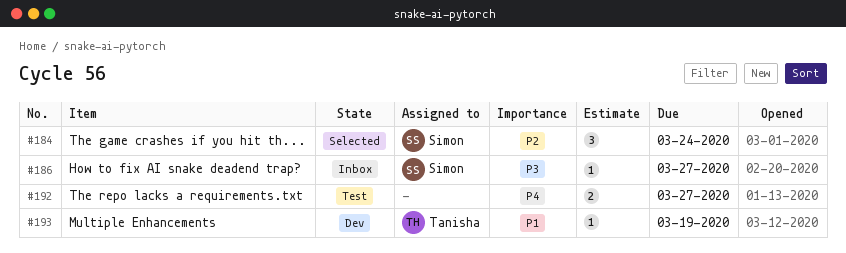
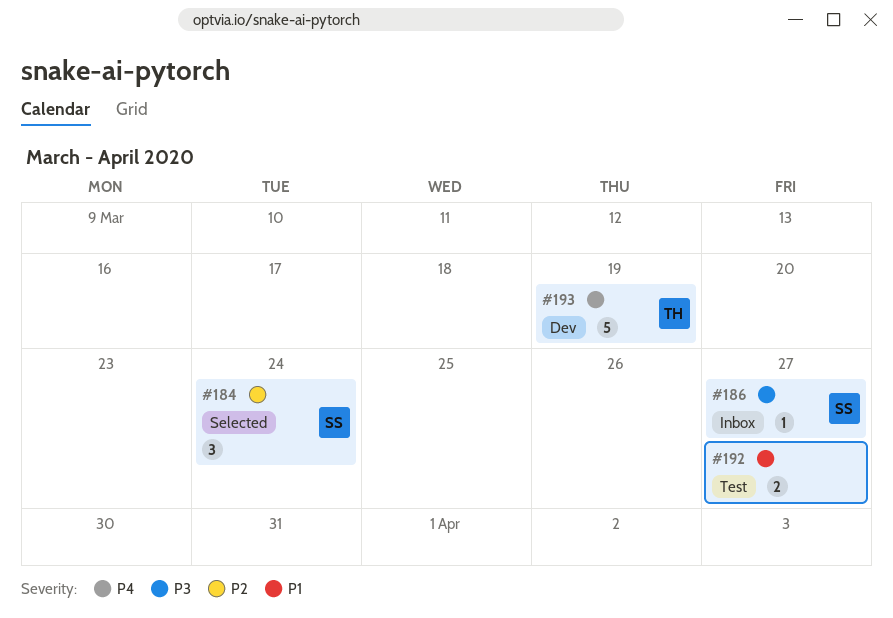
#192, priority: P4 -> P1
#193, priority: P1 -> P4
#193, estimate: 1 -> 5

